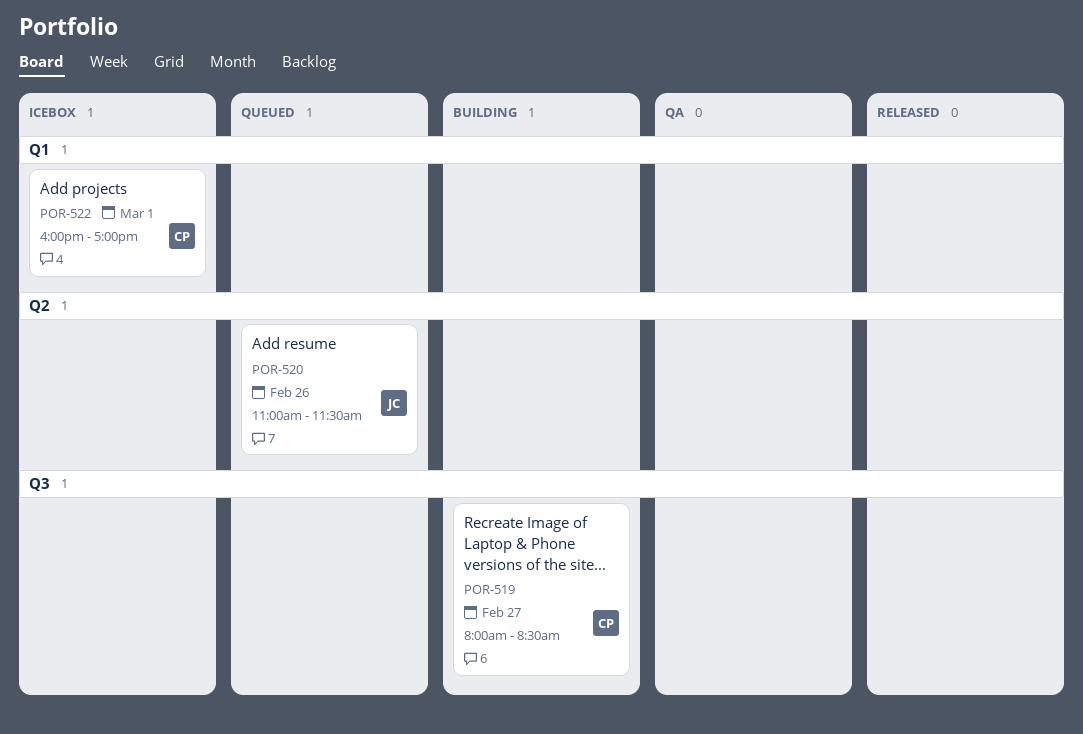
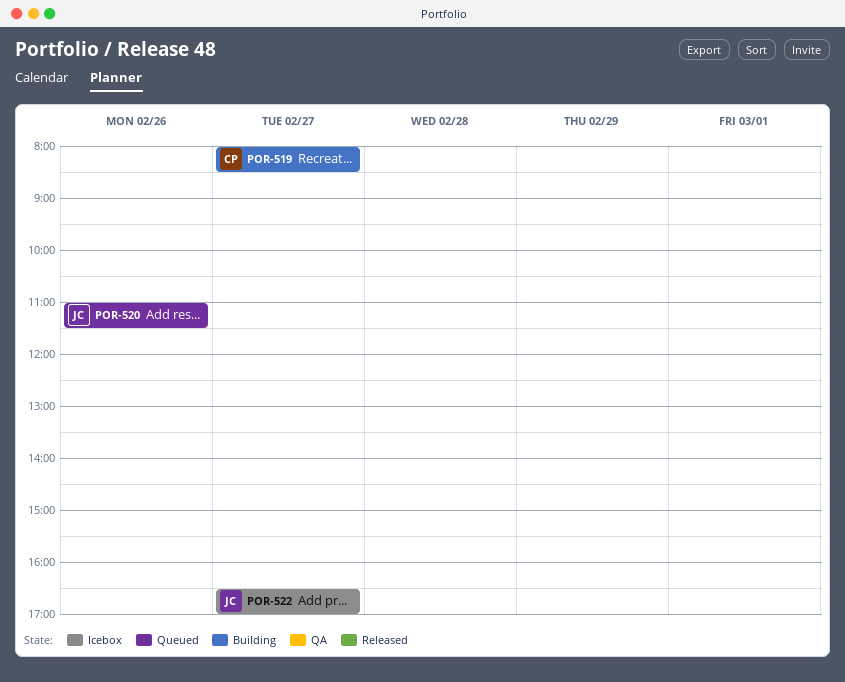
POR-522, owner: CP -> JC
POR-522, day: Mar 1 -> Feb 27
POR-522, begins: 16:00 -> 16:30

